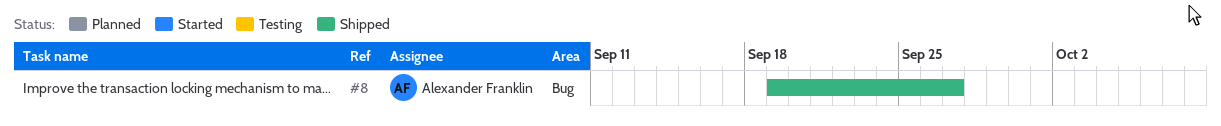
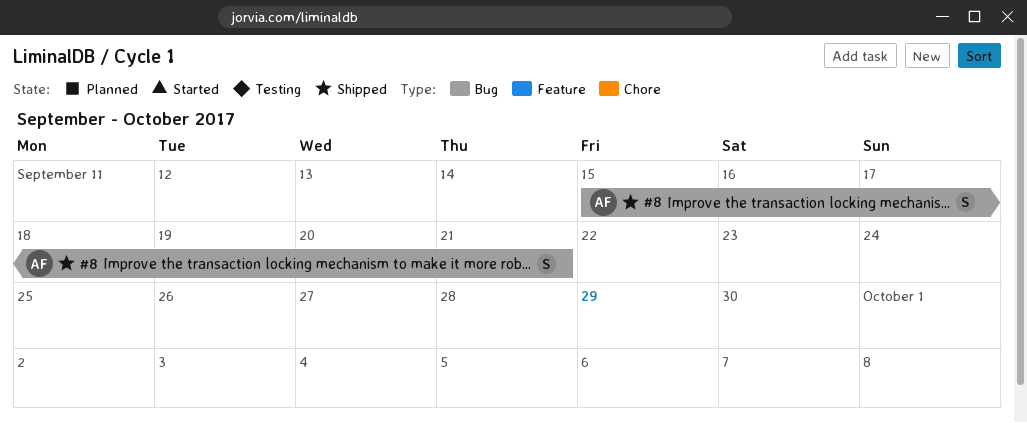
#8, start: Sep 19 -> Sep 15
#8, due: Sep 27 -> Sep 21

